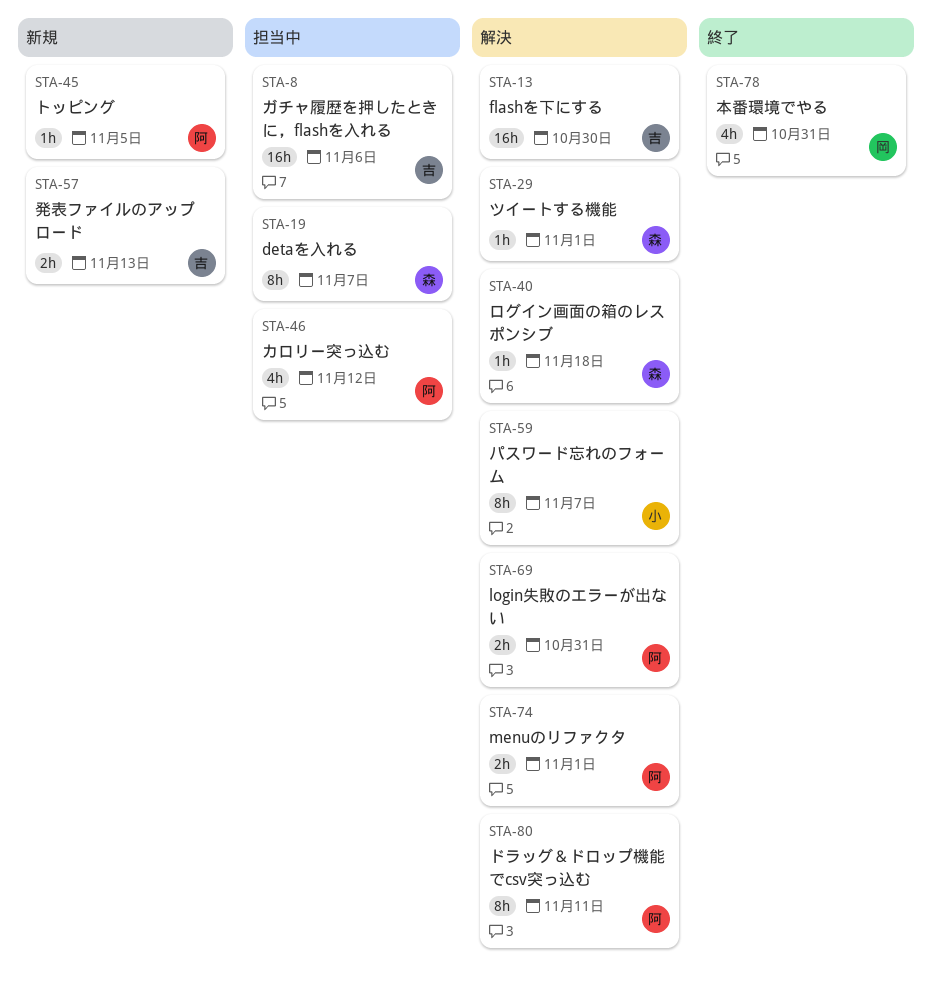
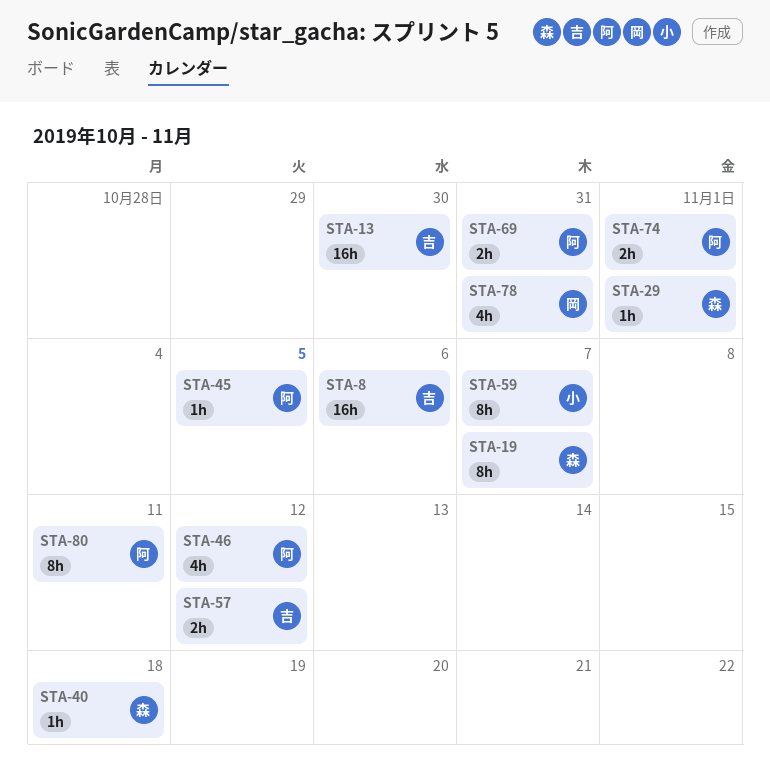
STA-57, due: Nov 13 -> Nov 12

